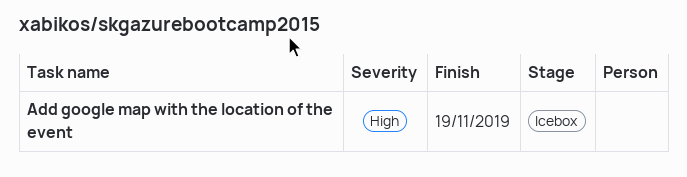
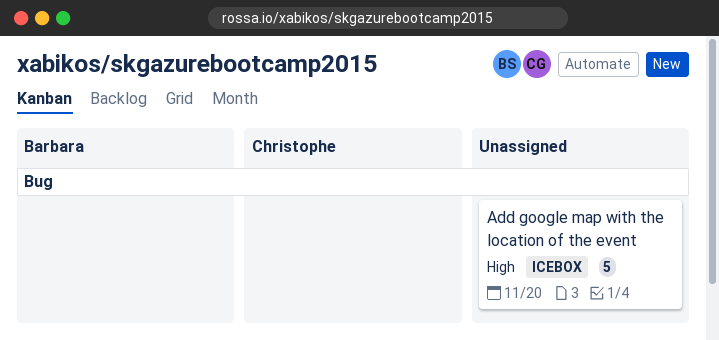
Add google map with the location of the event, due: Nov 19 -> Nov 20

